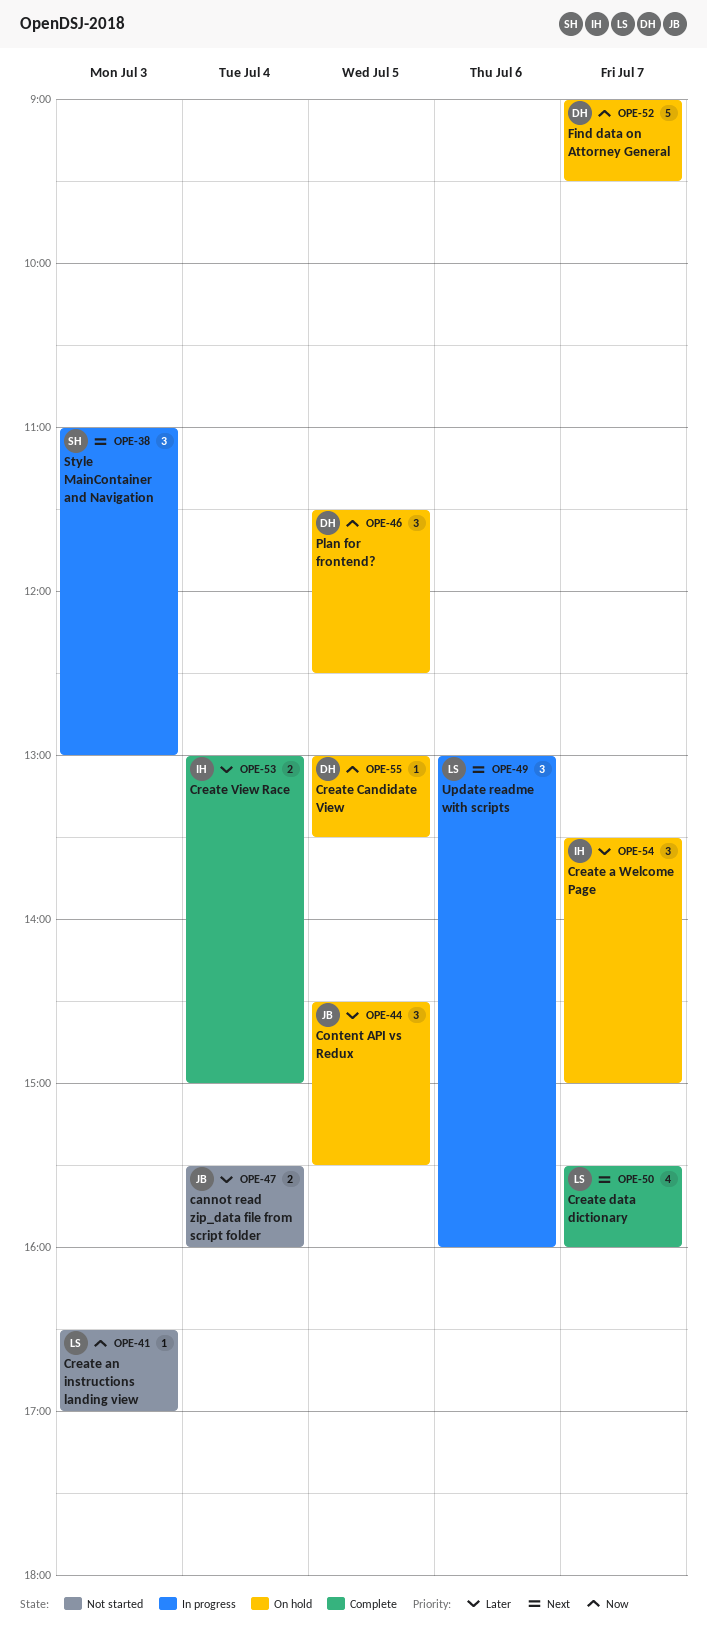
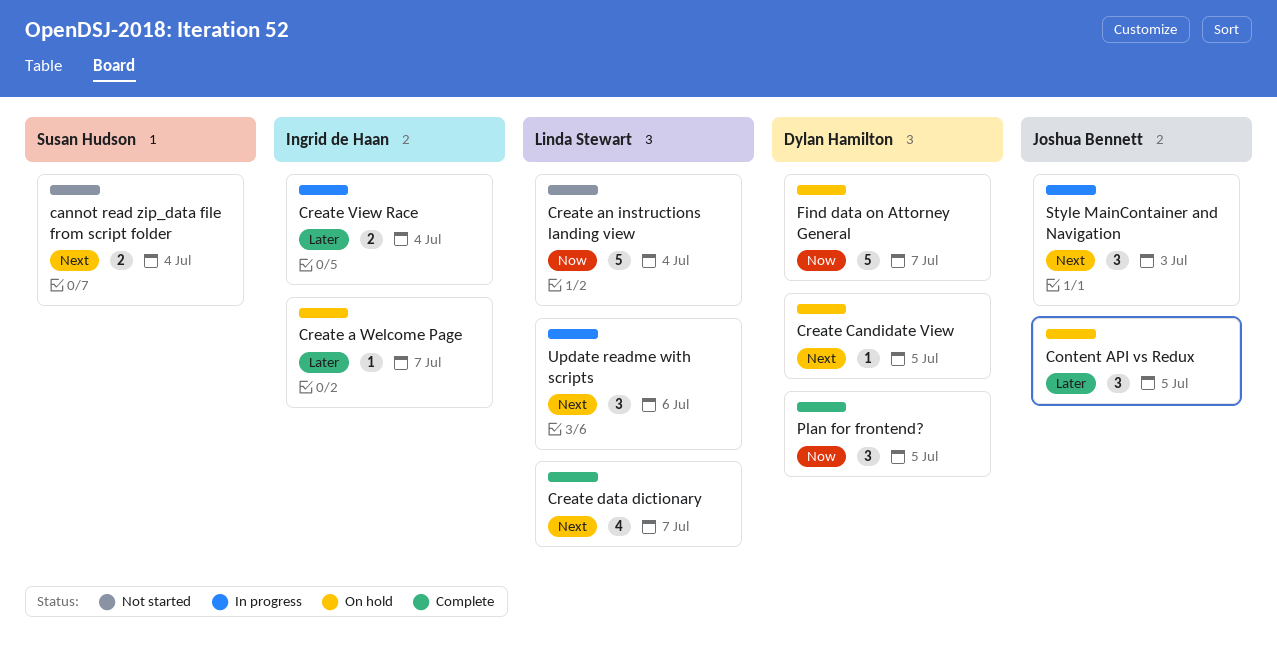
cannot read zip_data file from script folder, owner: Joshua Bennett -> Susan Hudson
cannot read zip_data file from script folder, priority: Later -> Next
Create a Welcome Page, estimate: 3 -> 1
Create an instructions landing view, estimate: 1 -> 5
Create an instructions landing view, day: Jul 3 -> Jul 4
Create Candidate View, priority: Now -> Next
Create View Race, status: Complete -> In progress
Plan for frontend?, status: On hold -> Complete
Style MainContainer and Navigation, owner: Susan Hudson -> Joshua Bennett

